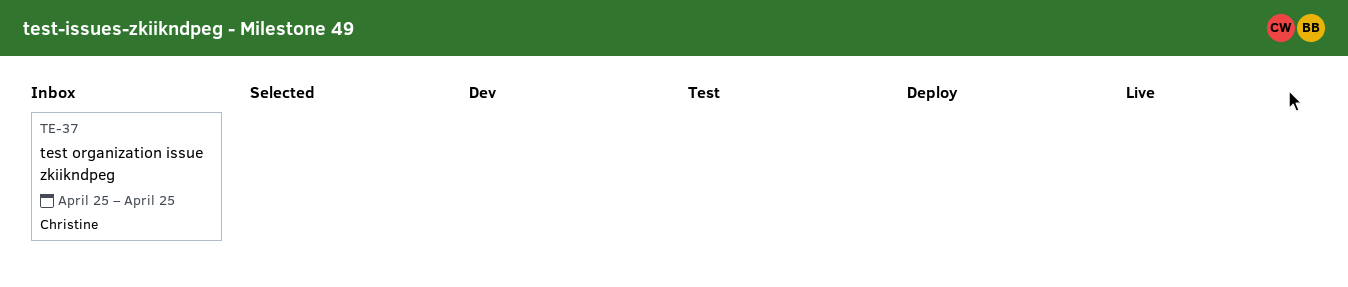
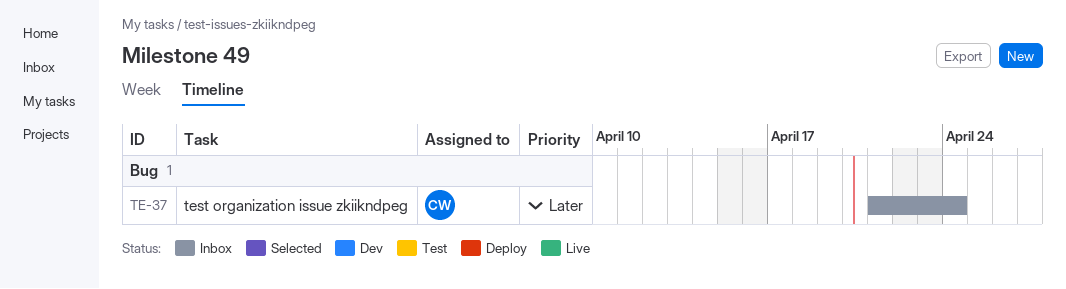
TE-37, start: Apr 25 -> Apr 21
TE-37, due: Apr 25 -> Apr 24

